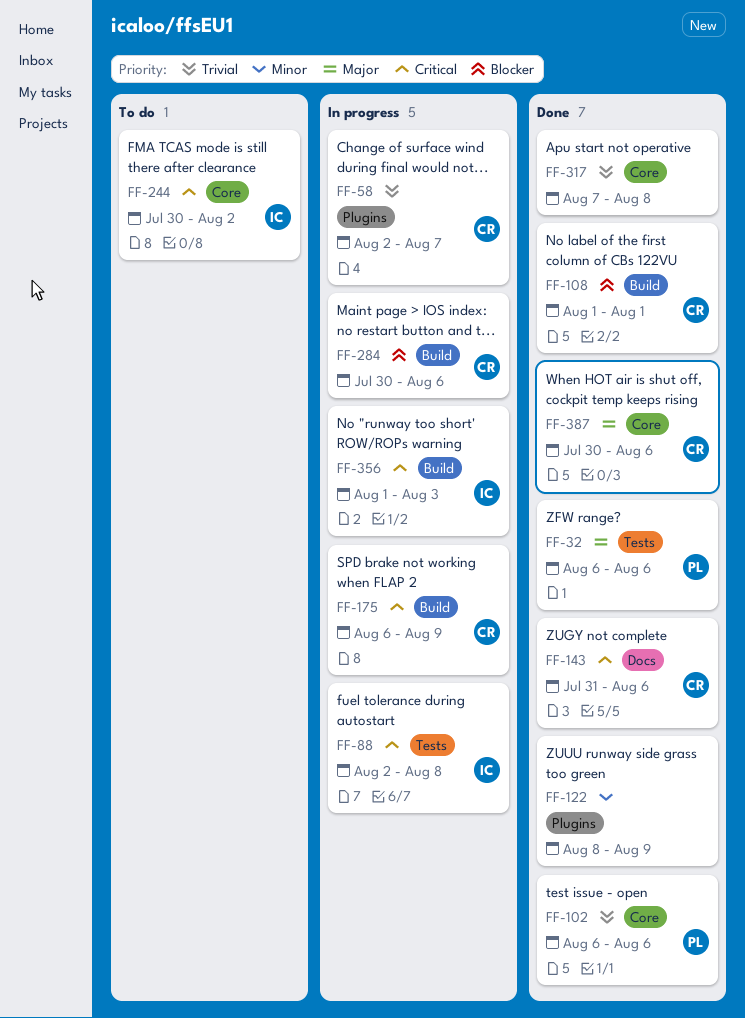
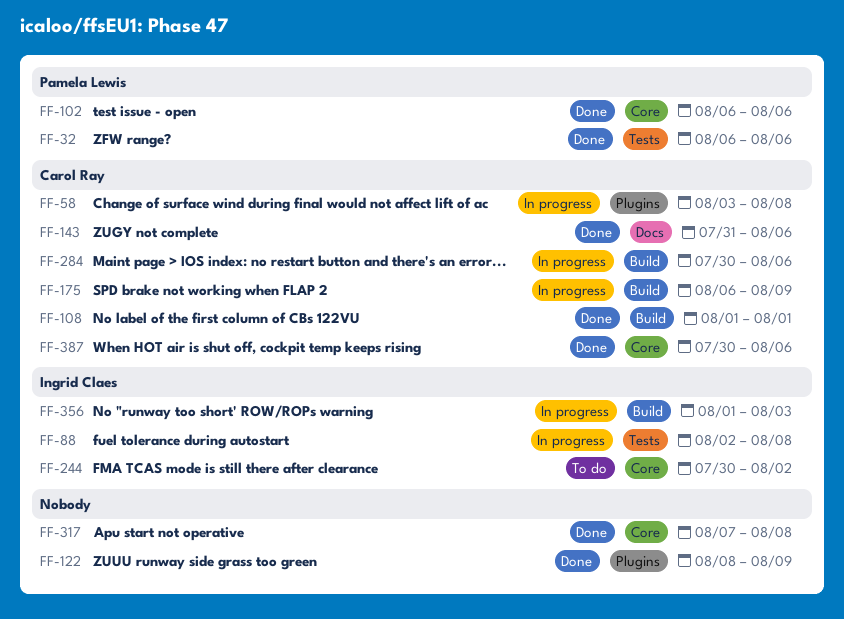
FF-58, start: Aug 2 -> Aug 3
FF-58, due: Aug 7 -> Aug 8

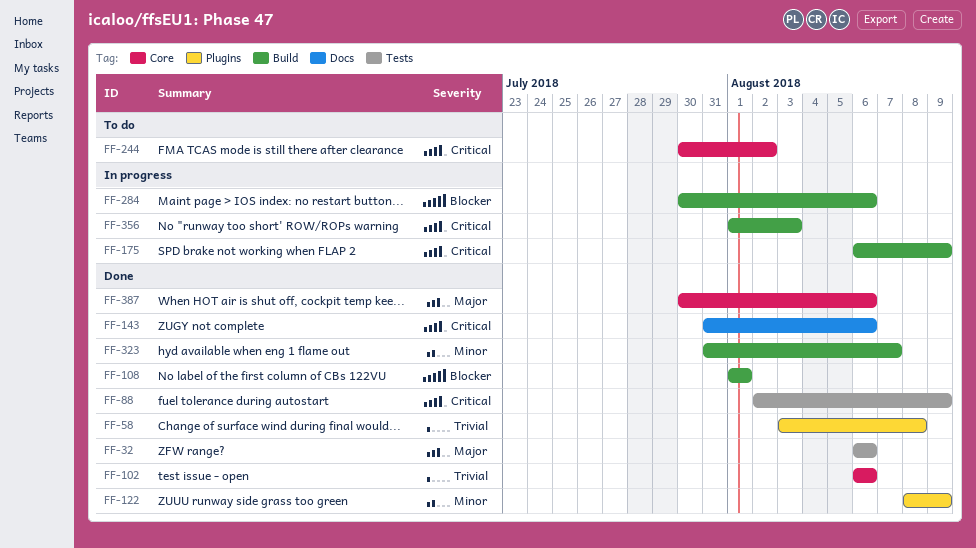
FF-58, status: In progress -> Done
FF-88, status: In progress -> Done
FF-88, due: Aug 8 -> Aug 9
FF-317: present -> none
FF-323: none -> present

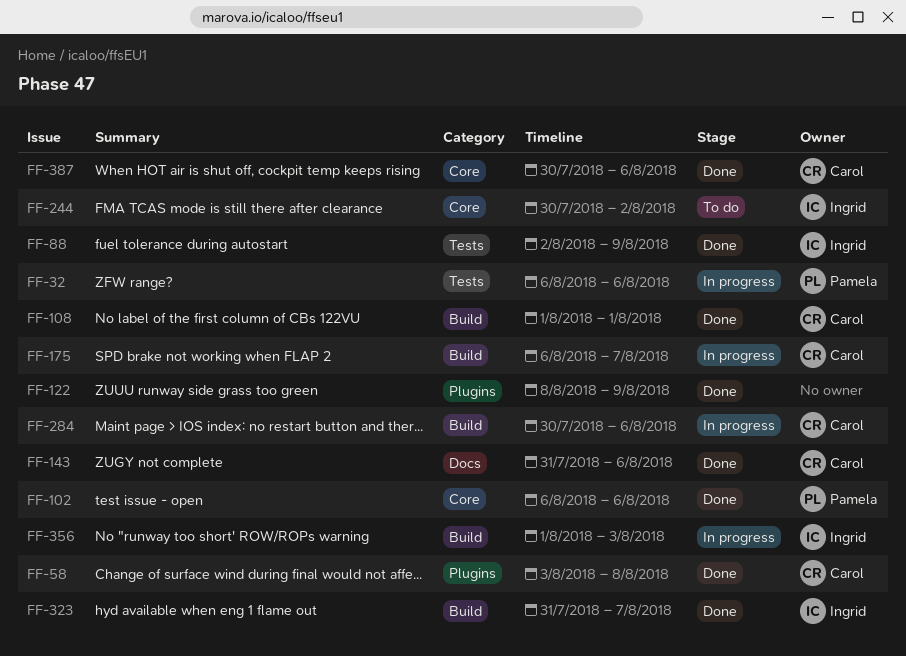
FF-32, status: Done -> In progress
FF-175, due: Aug 9 -> Aug 7

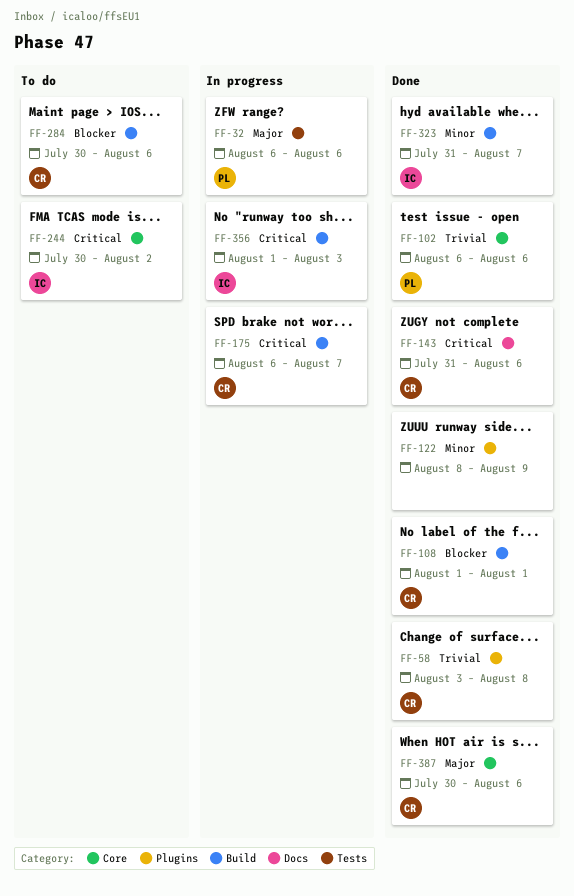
FF-88: present -> none
FF-284, status: In progress -> To do

